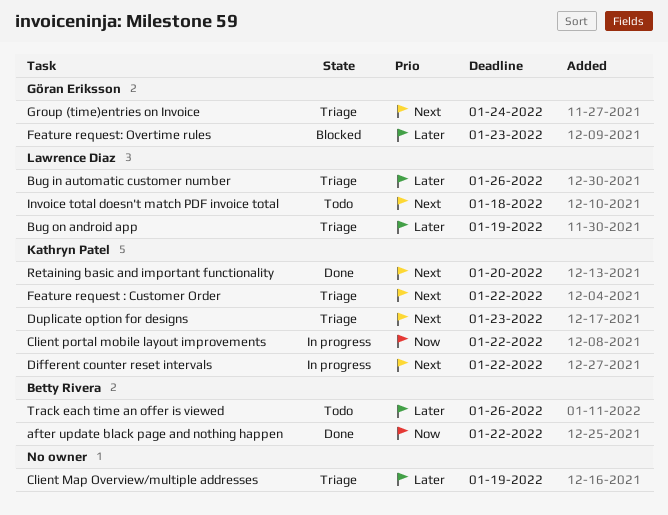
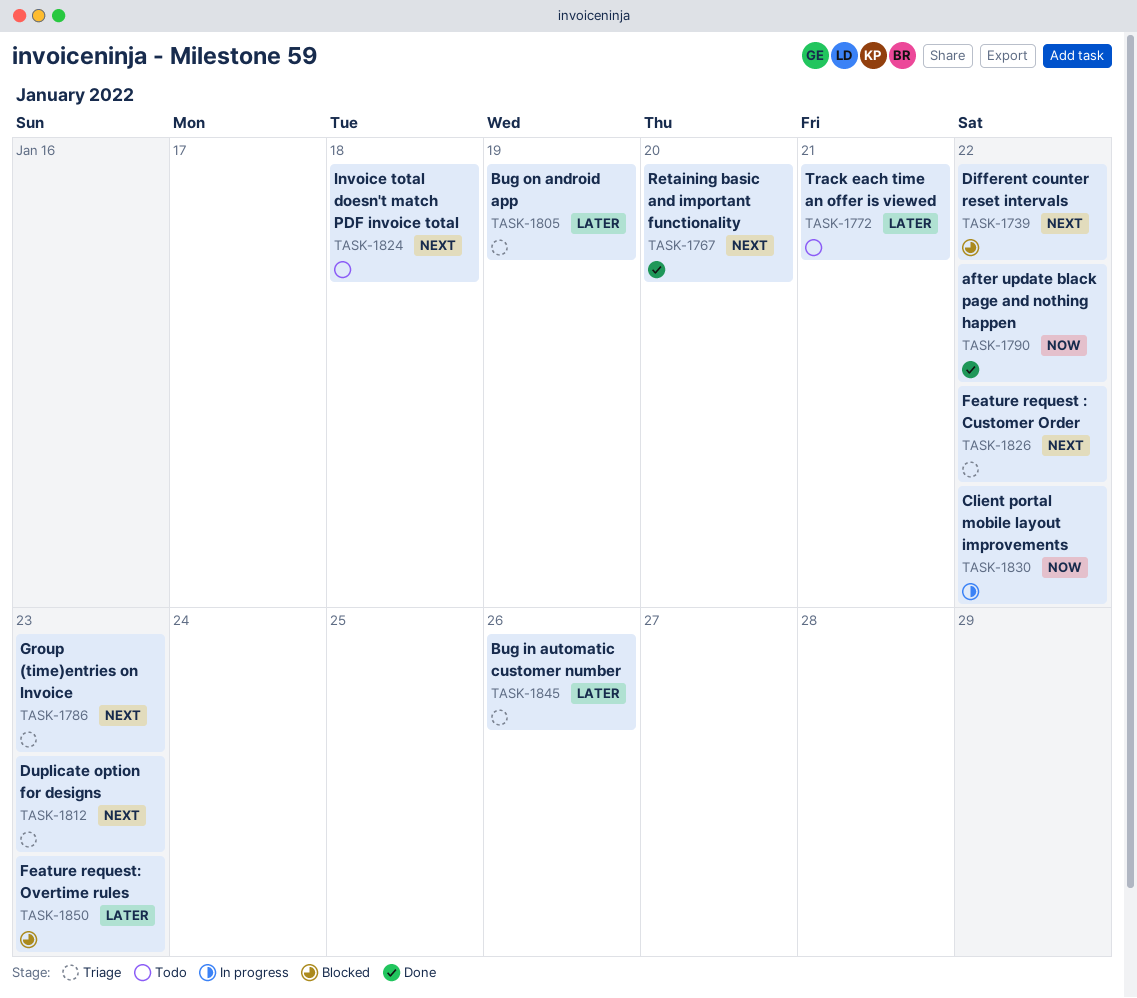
Client Map Overview/multiple addresses: present -> none
Different counter reset intervals, status: In progress -> Blocked
Group (time)entries on Invoice, due: Jan 24 -> Jan 23
Track each time an offer is viewed, due: Jan 26 -> Jan 21

